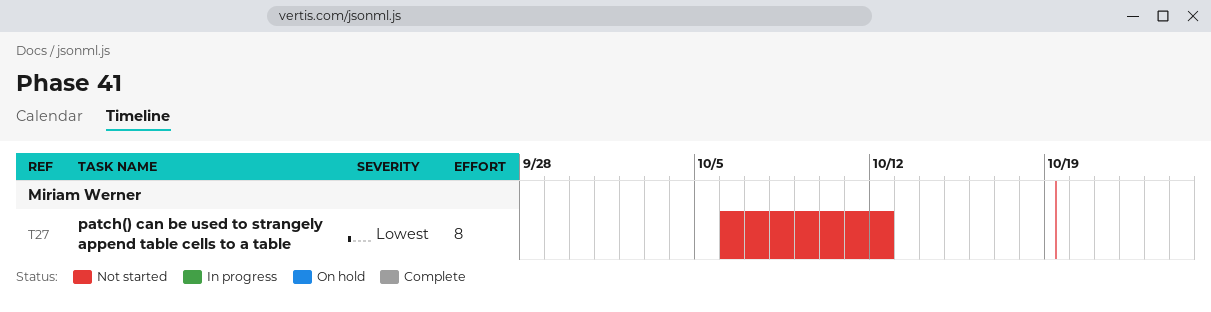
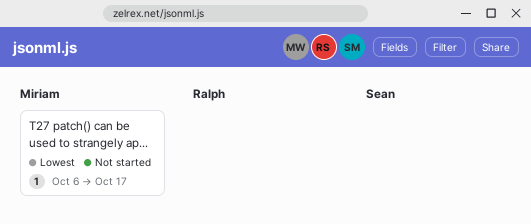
T27, estimate: 8 -> 1
T27, due: Oct 12 -> Oct 17

